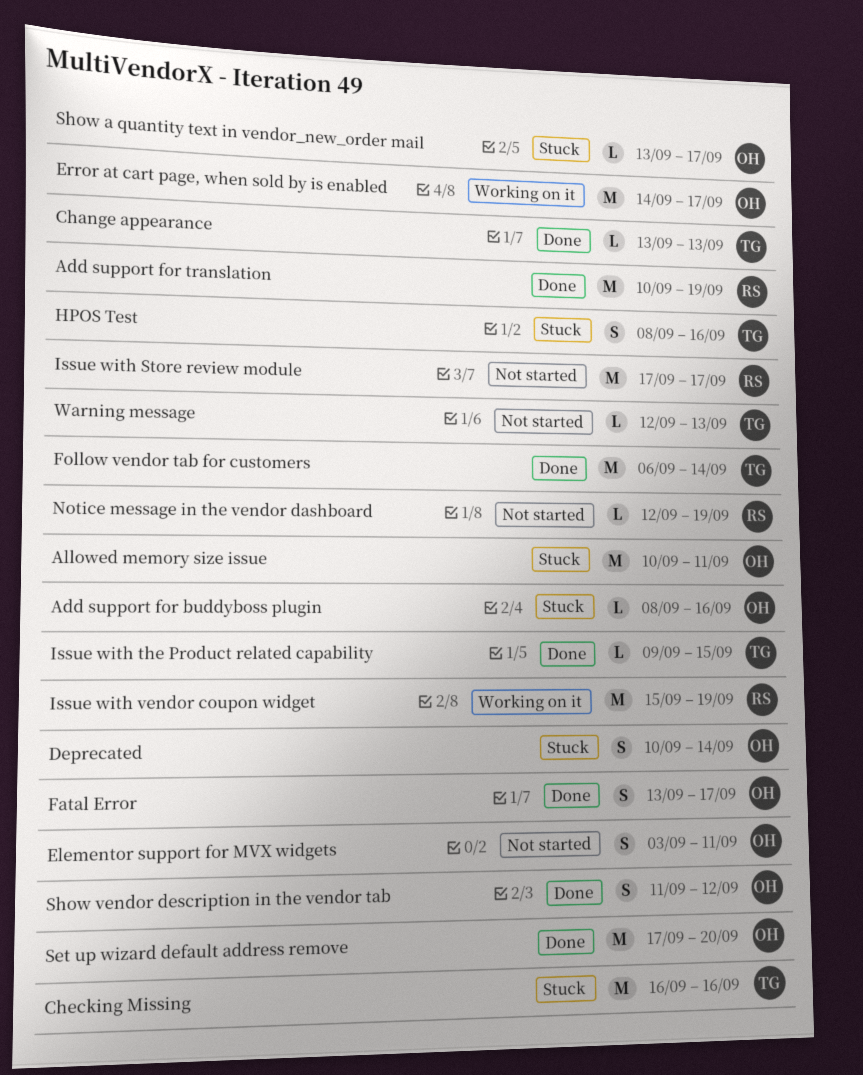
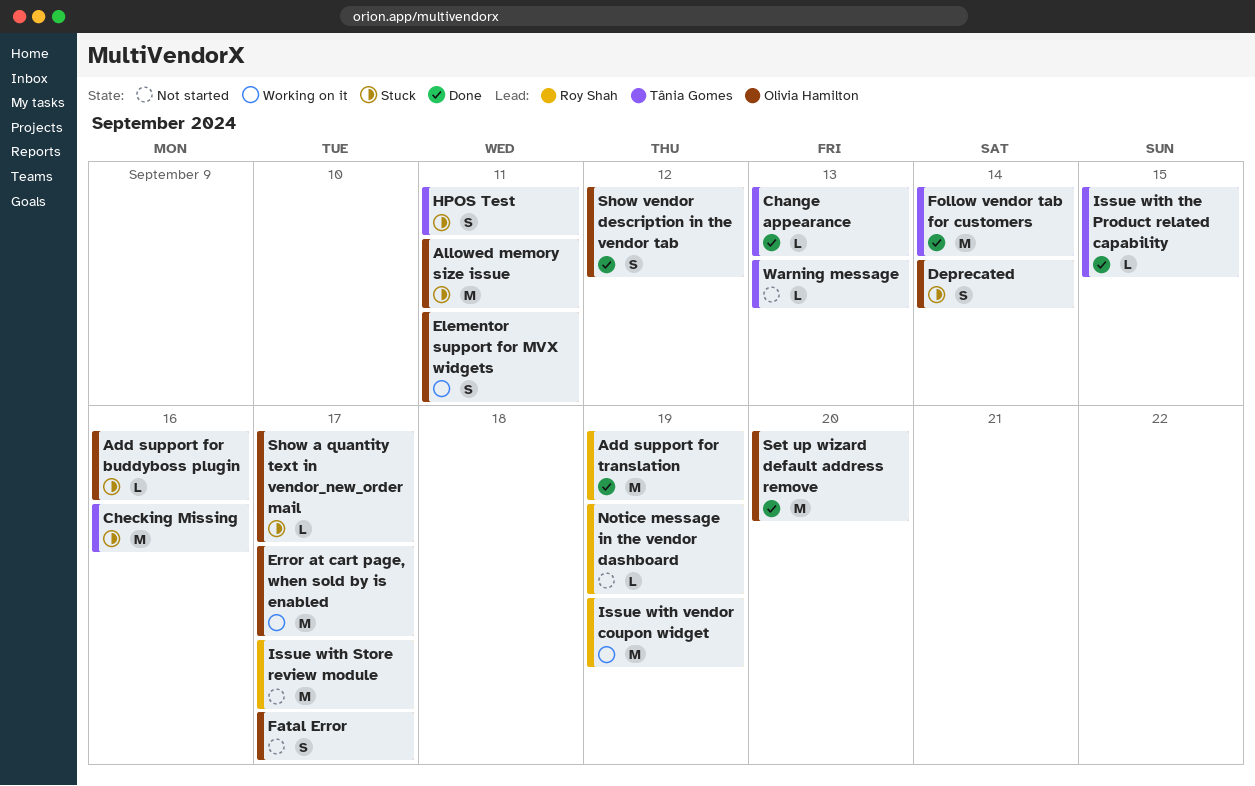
Elementor support for MVX widgets, status: Not started -> Working on it
Fatal Error, status: Done -> Not started
HPOS Test, due: Sep 16 -> Sep 11

